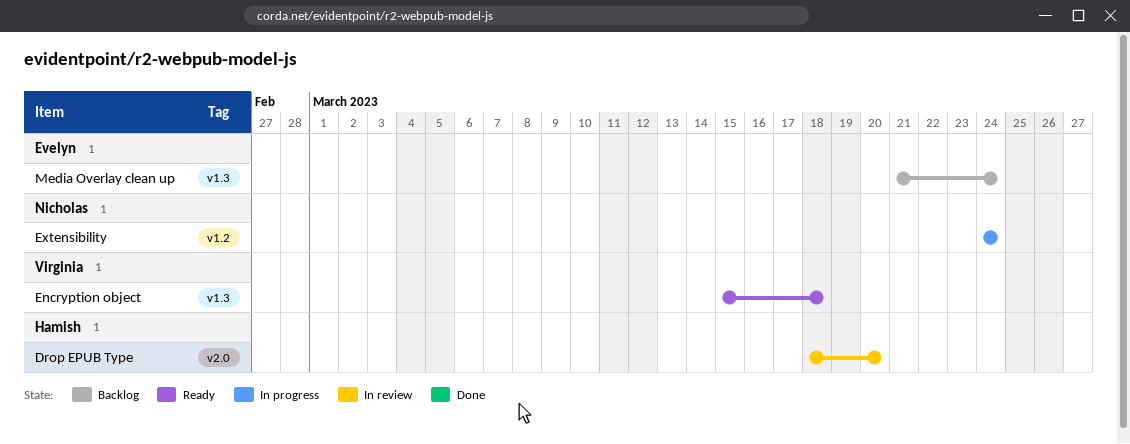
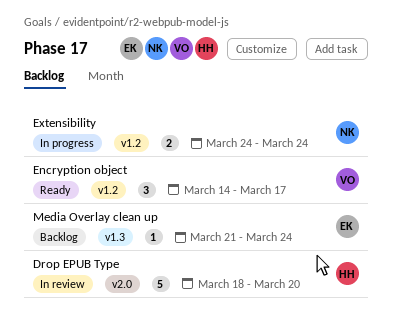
Encryption object, label: v1.3 -> v1.2
Encryption object, start: Mar 15 -> Mar 14
Encryption object, due: Mar 18 -> Mar 17

